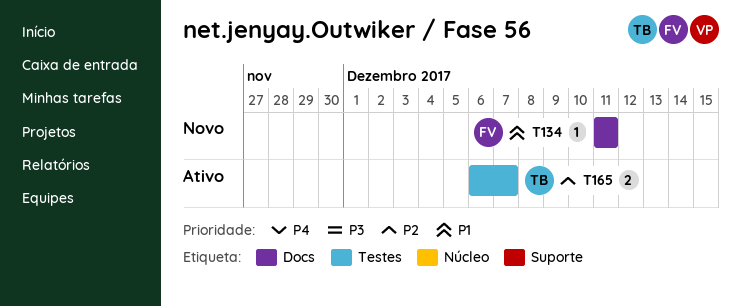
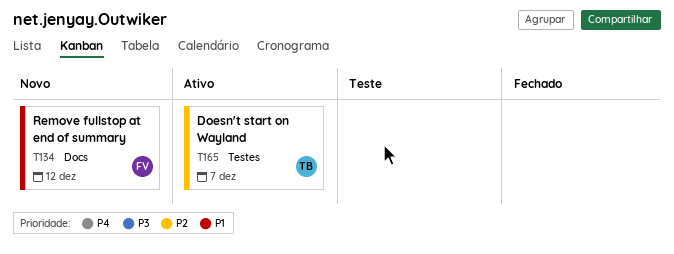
T134, due: Dec 11 -> Dec 12

